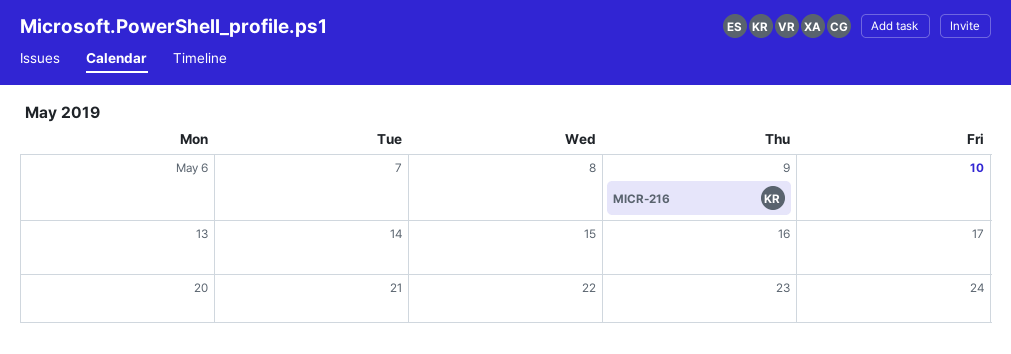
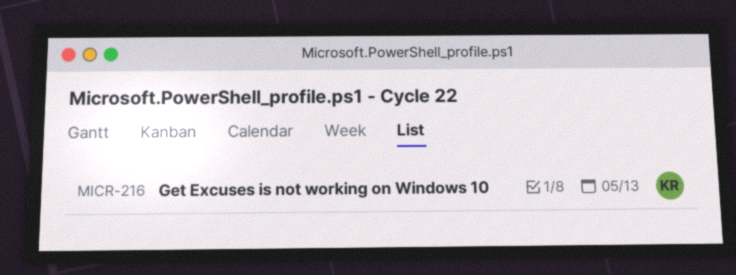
MICR-216, due: May 9 -> May 13

